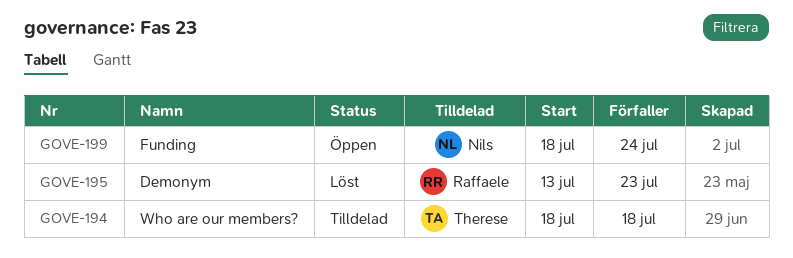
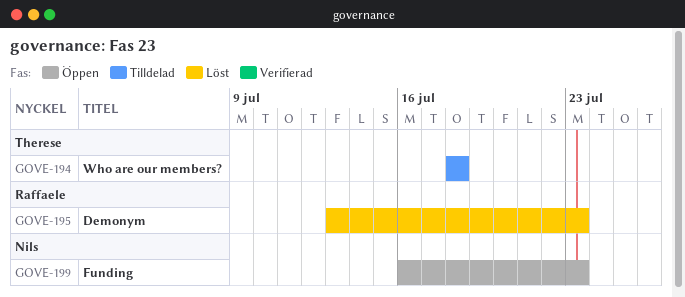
GOVE-199, start: Jul 18 -> Jul 16
GOVE-199, due: Jul 24 -> Jul 23

